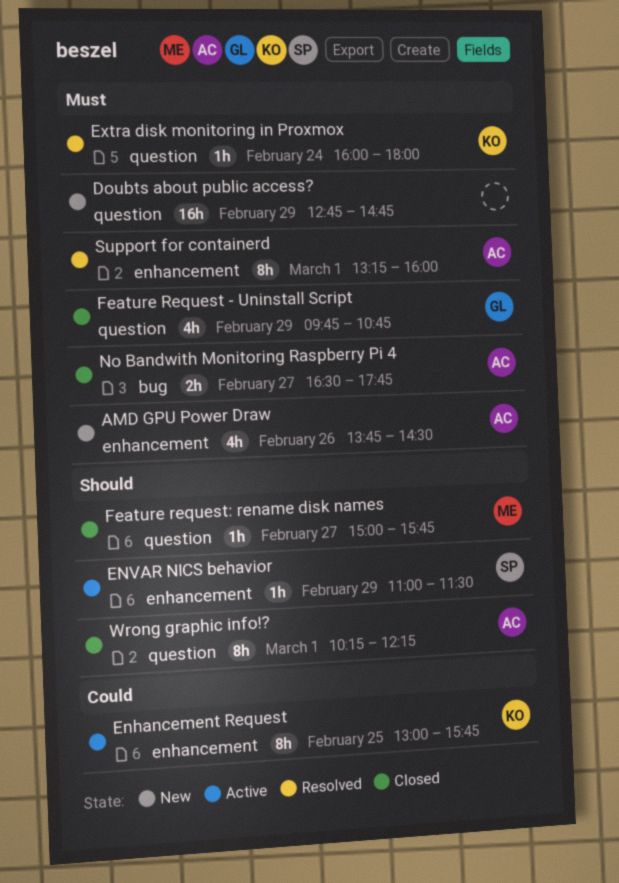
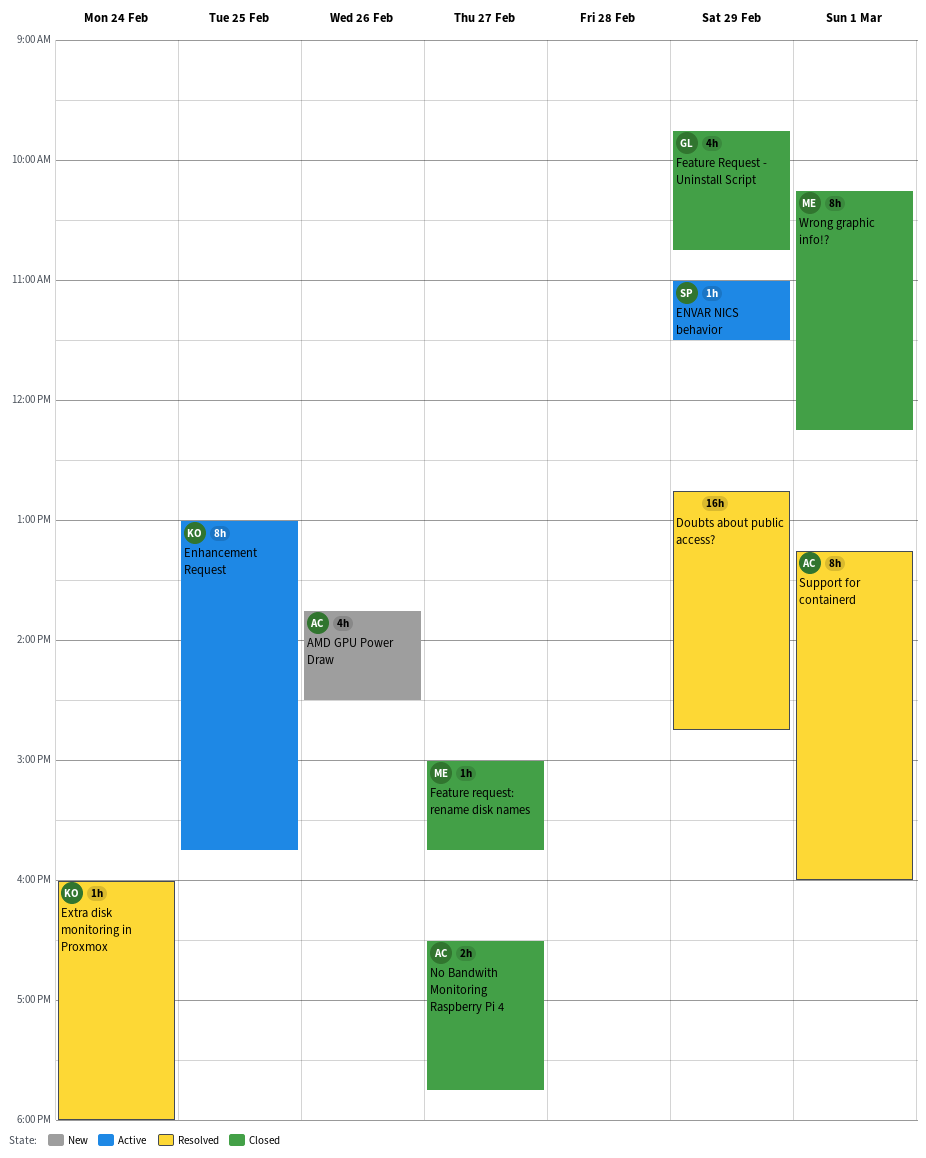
Doubts about public access?, status: New -> Resolved
Wrong graphic info!?, owner: AC -> ME

